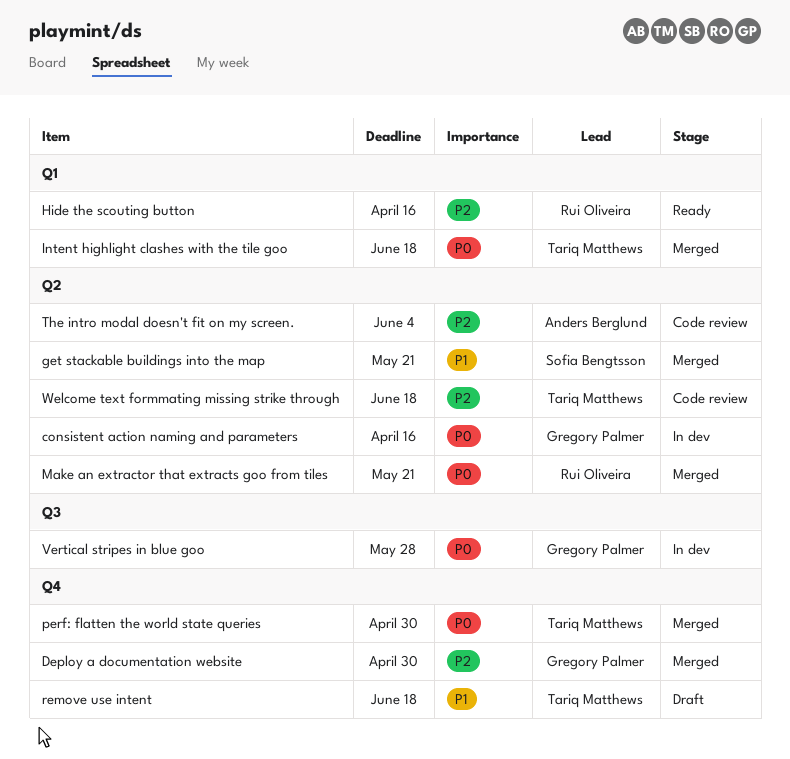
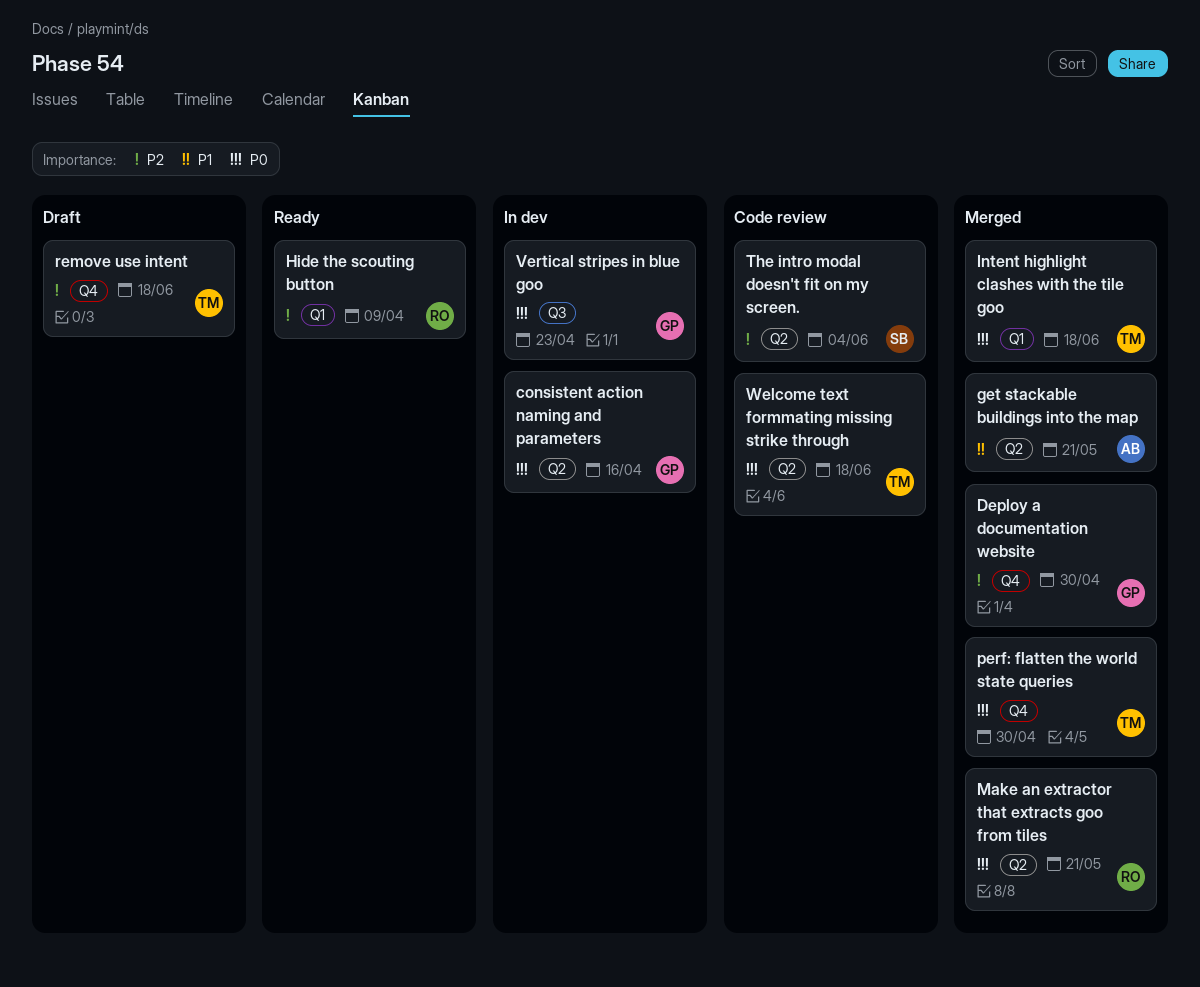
get stackable buildings into the map, owner: Sofia Bengtsson -> Anders Berglund
Hide the scouting button, due: Apr 16 -> Apr 9
remove use intent, priority: P1 -> P2
The intro modal doesn't fit on my screen., owner: Anders Berglund -> Sofia Bengtsson
Vertical stripes in blue goo, due: May 28 -> Apr 23
Welcome text formmating missing strike through, priority: P2 -> P0

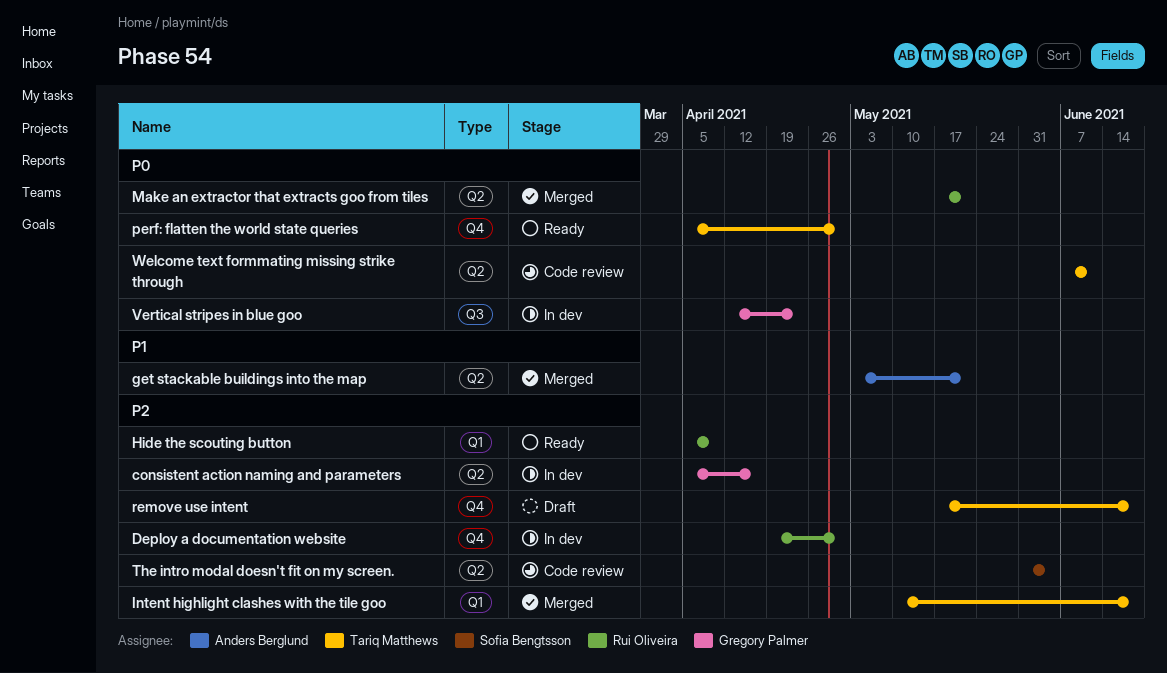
consistent action naming and parameters, priority: P0 -> P2
Deploy a documentation website, status: Merged -> In dev
Deploy a documentation website, owner: Gregory Palmer -> Rui Oliveira
Intent highlight clashes with the tile goo, priority: P0 -> P2
perf: flatten the world state queries, status: Merged -> Ready
Welcome text formmating missing strike through, due: Jun 18 -> Jun 11

